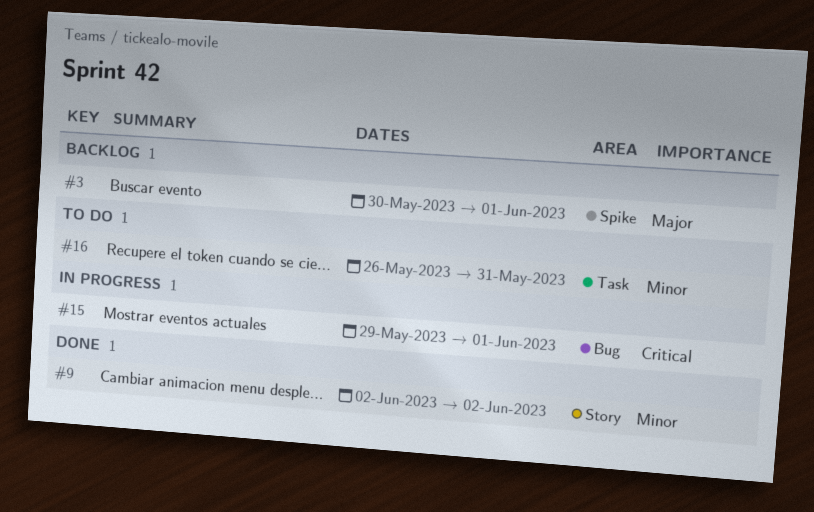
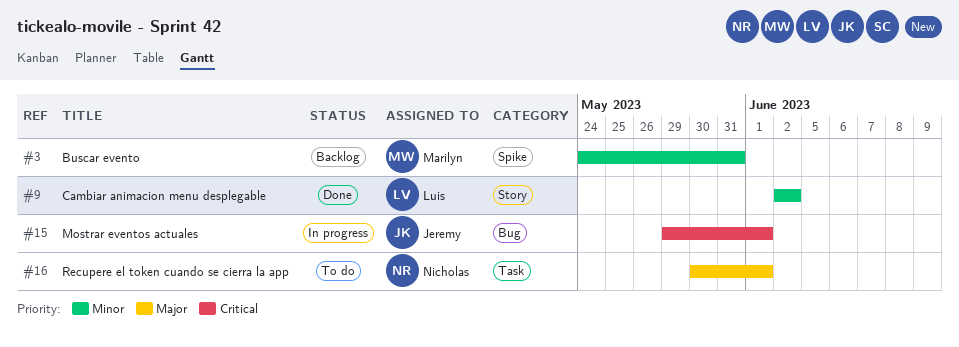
#3, priority: Major -> Minor
#3, start: May 30 -> May 24
#3, due: Jun 1 -> May 31
#16, priority: Minor -> Major
#16, start: May 26 -> May 30
#16, due: May 31 -> Jun 1

